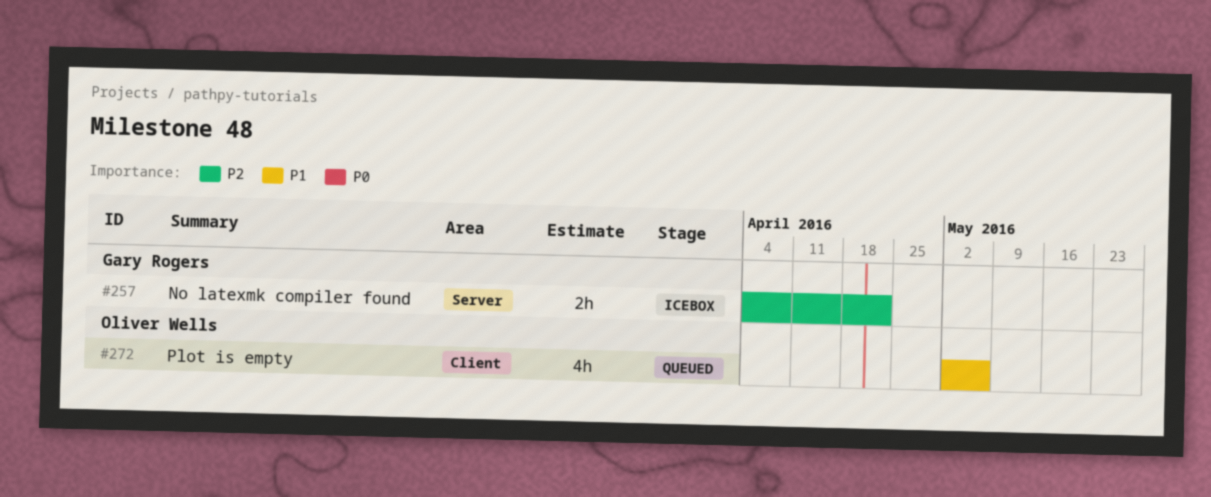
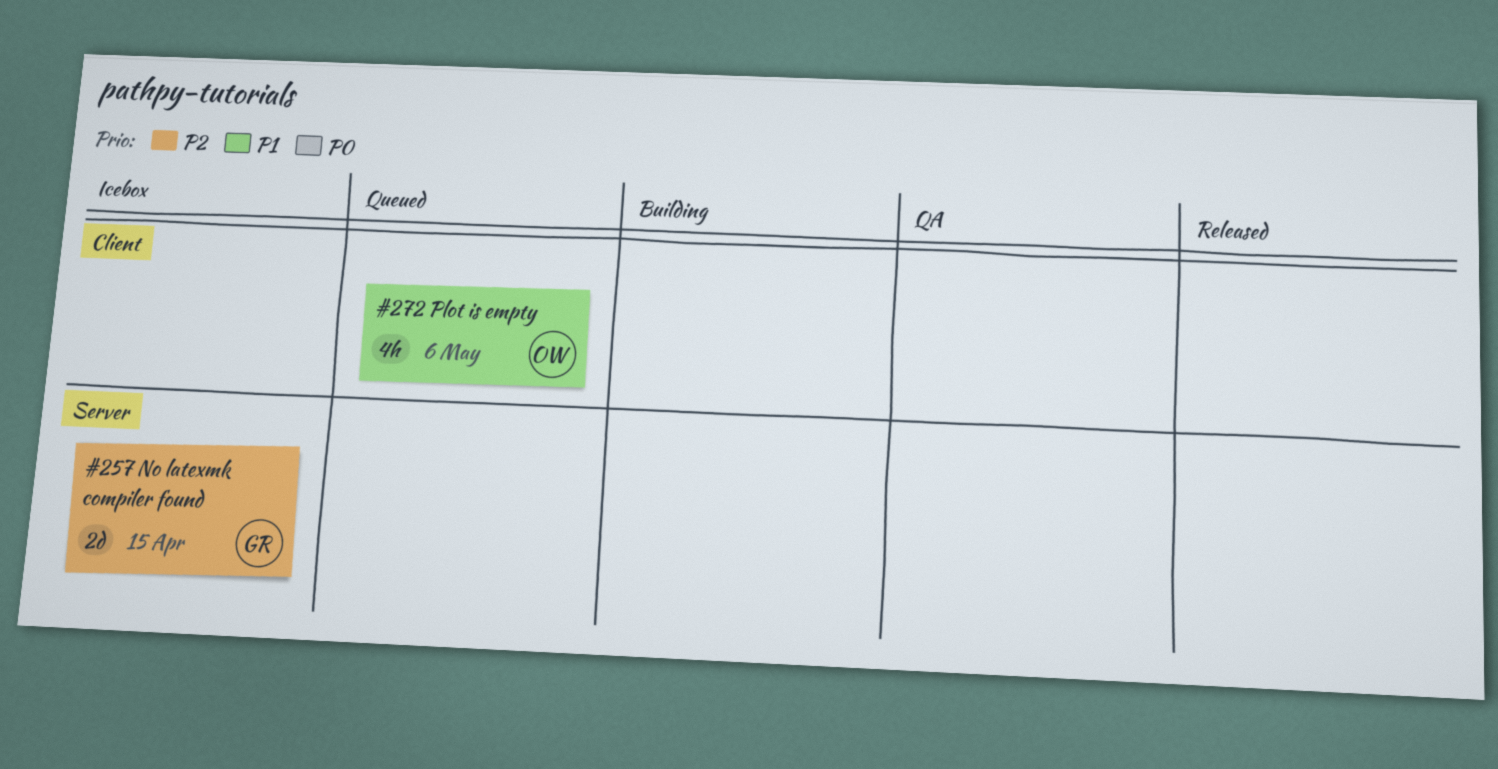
#257, estimate: 2h -> 2d
#257, due: Apr 22 -> Apr 15

